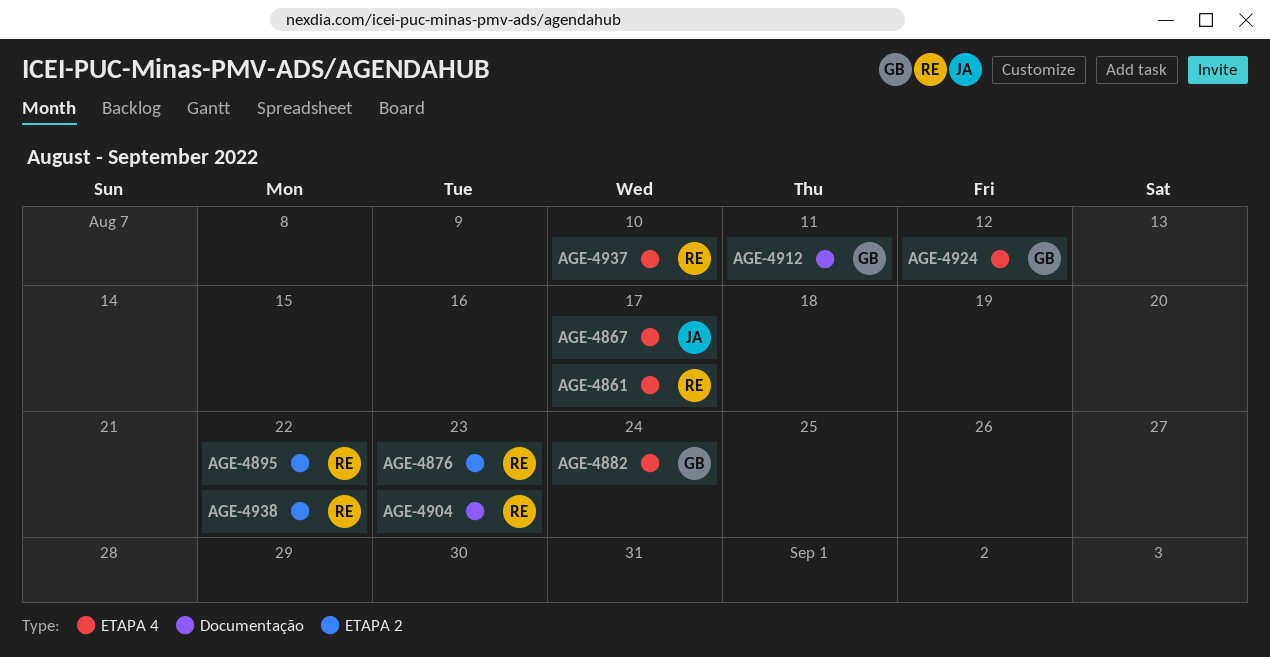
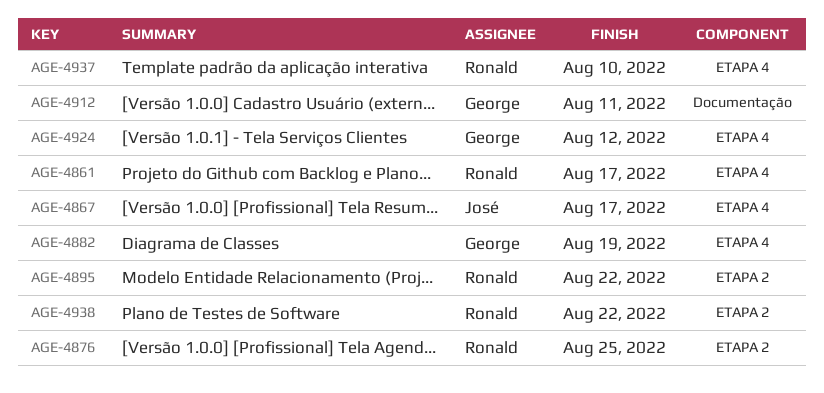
AGE-4876, due: Aug 23 -> Aug 25
AGE-4882, due: Aug 24 -> Aug 19
AGE-4904: present -> none

